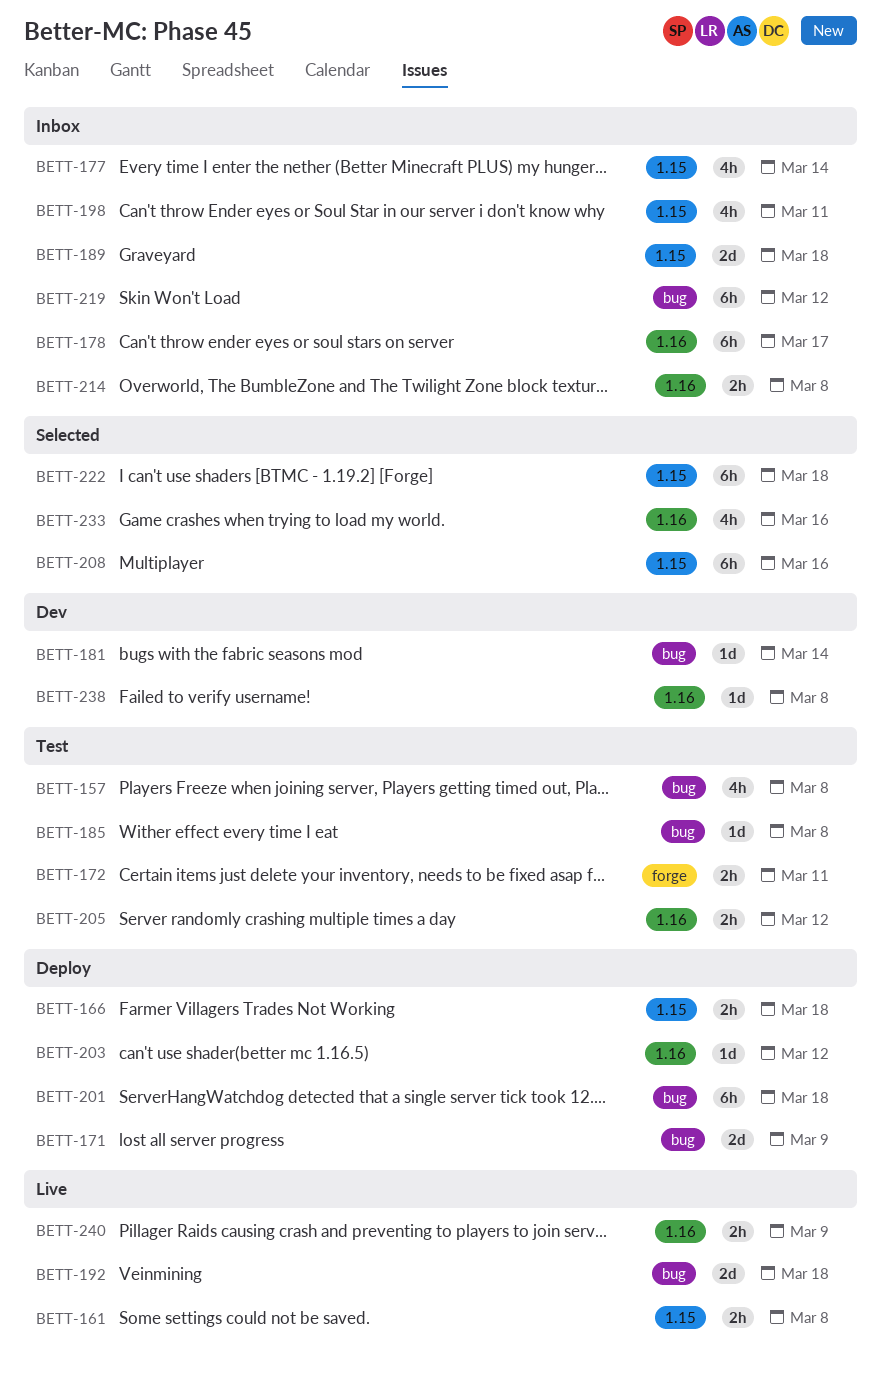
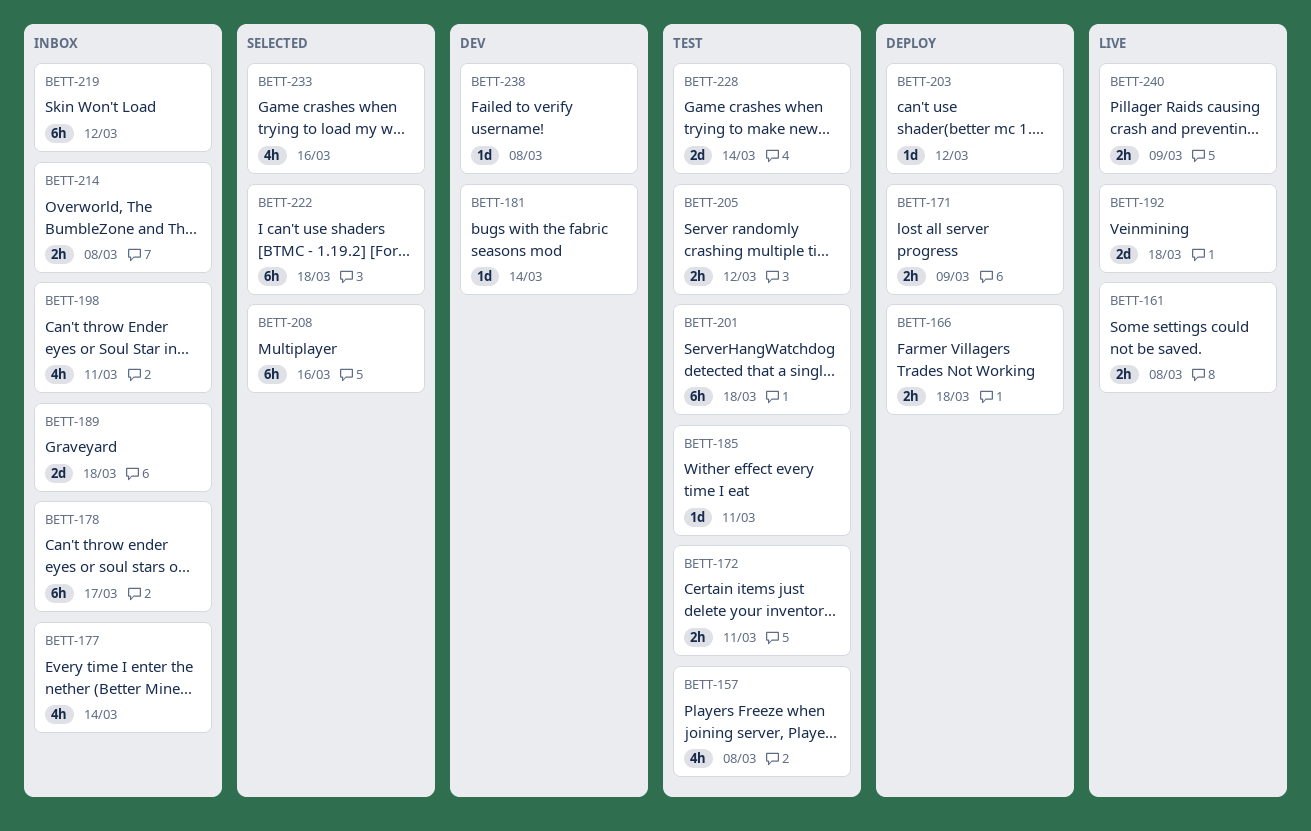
BETT-171, estimate: 2d -> 2h
BETT-185, due: Mar 8 -> Mar 11
BETT-201, status: Deploy -> Test
BETT-228: none -> present

